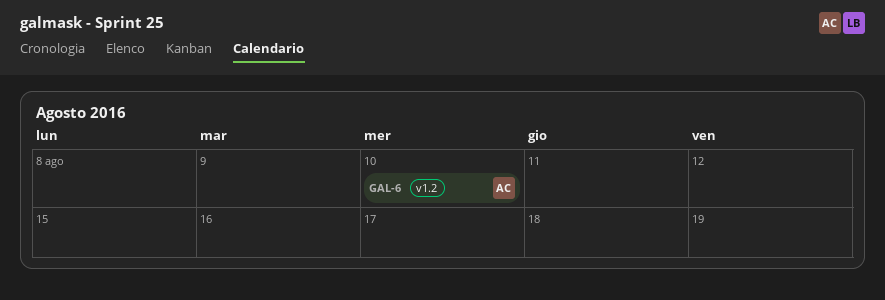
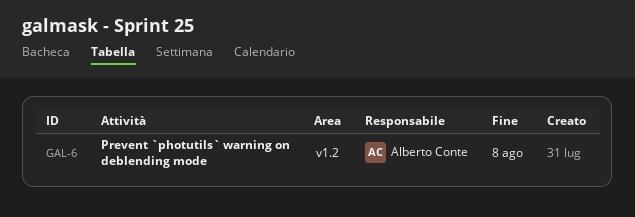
GAL-6, due: Aug 10 -> Aug 8

